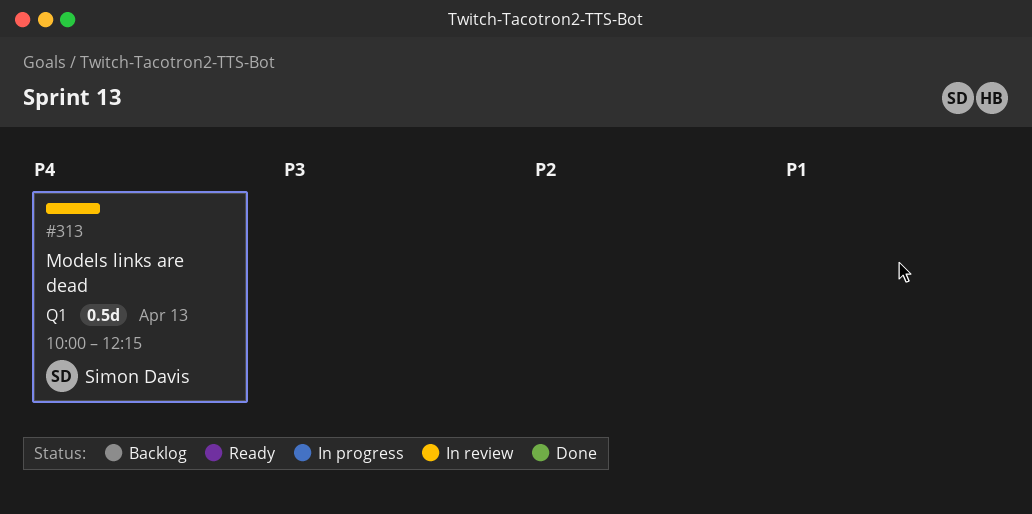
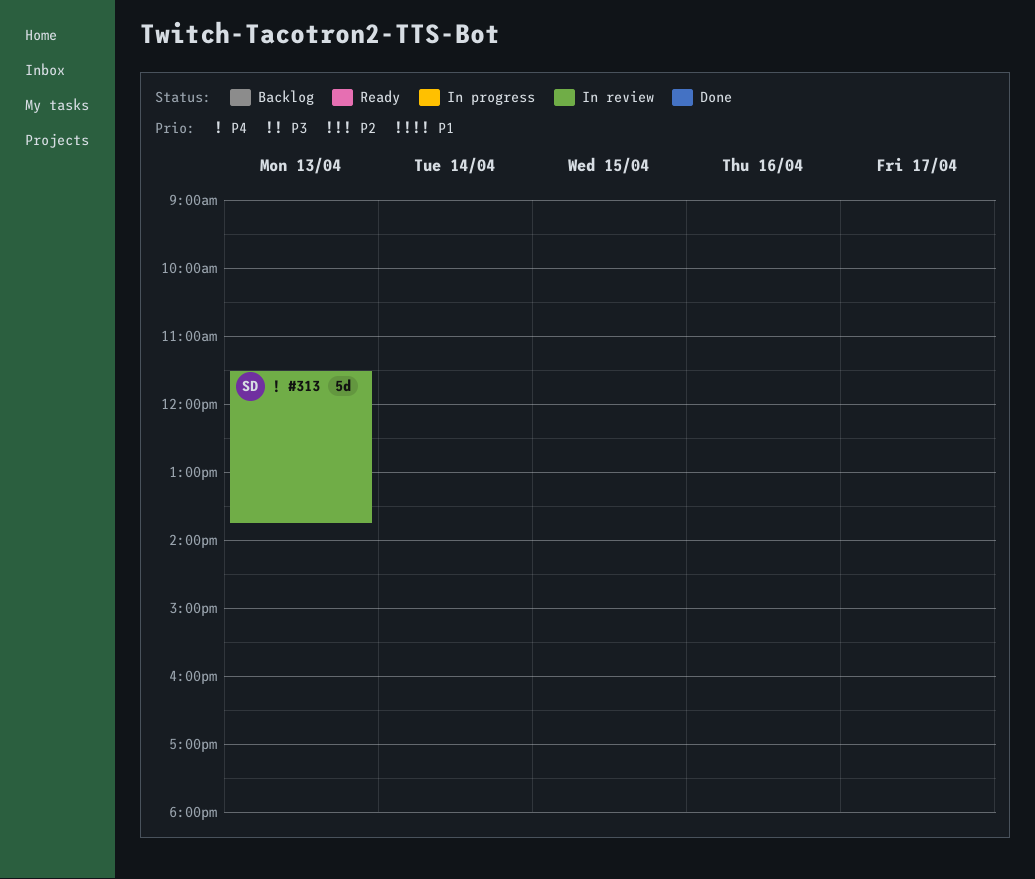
#313, estimate: 0.5d -> 5d
#313, begins: 10:00 -> 11:30
#313, ends: 12:15 -> 13:45

